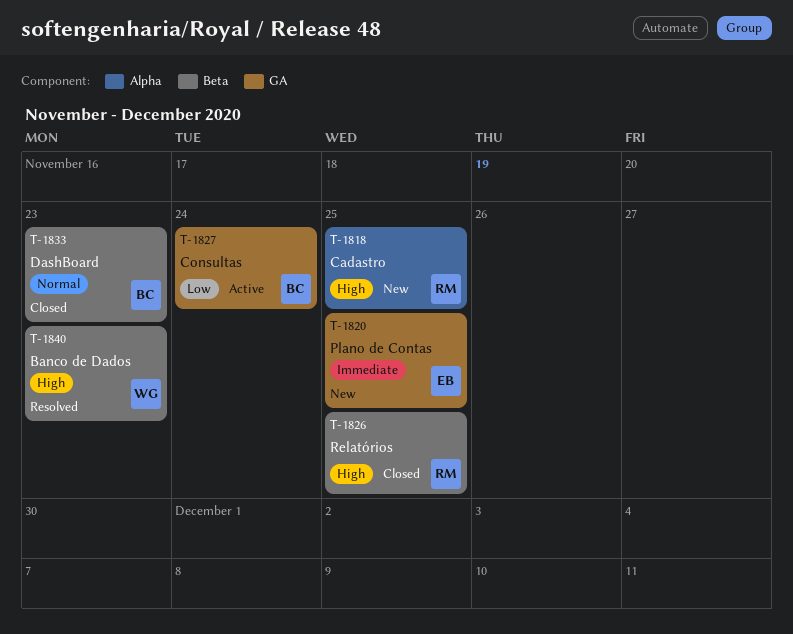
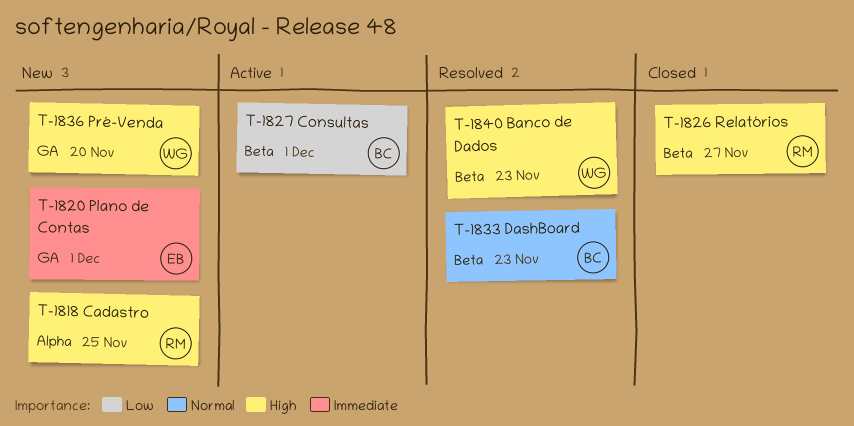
T-1820, due: Nov 25 -> Dec 1
T-1826, due: Nov 25 -> Nov 27
T-1827, label: GA -> Beta
T-1827, due: Nov 24 -> Dec 1
T-1833, status: Closed -> Resolved
T-1836: none -> present

